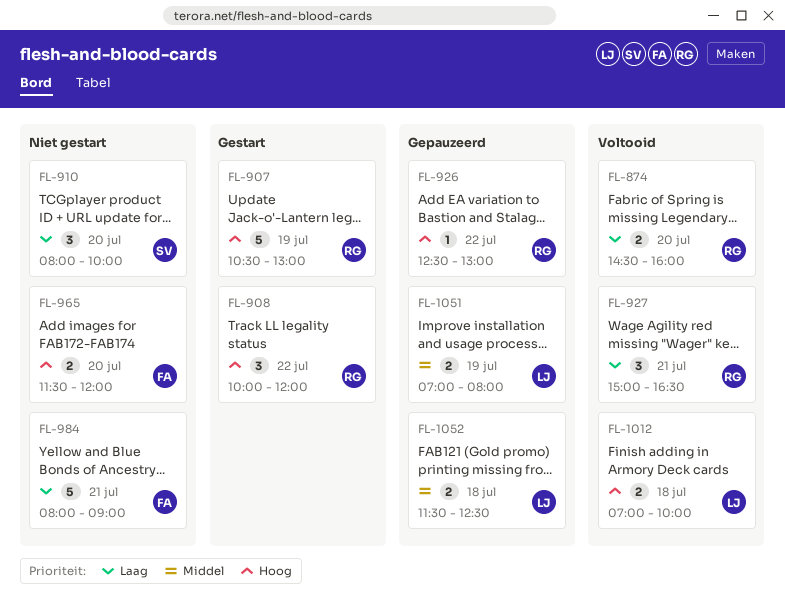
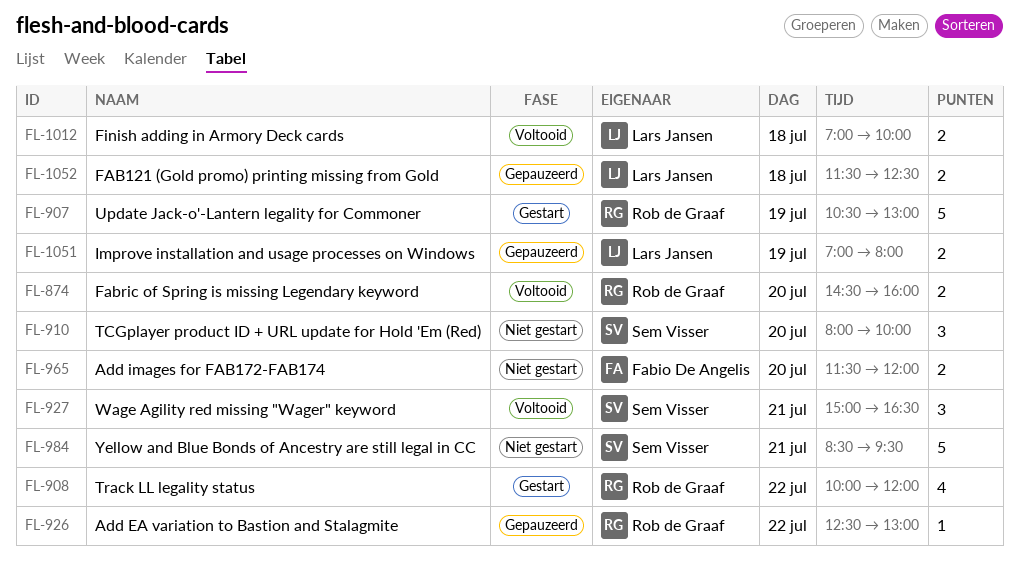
FL-908, estimate: 3 -> 4
FL-927, owner: Rob de Graaf -> Sem Visser
FL-984, owner: Fabio De Angelis -> Sem Visser
FL-984, begins: 08:00 -> 08:30
FL-984, ends: 09:00 -> 09:30

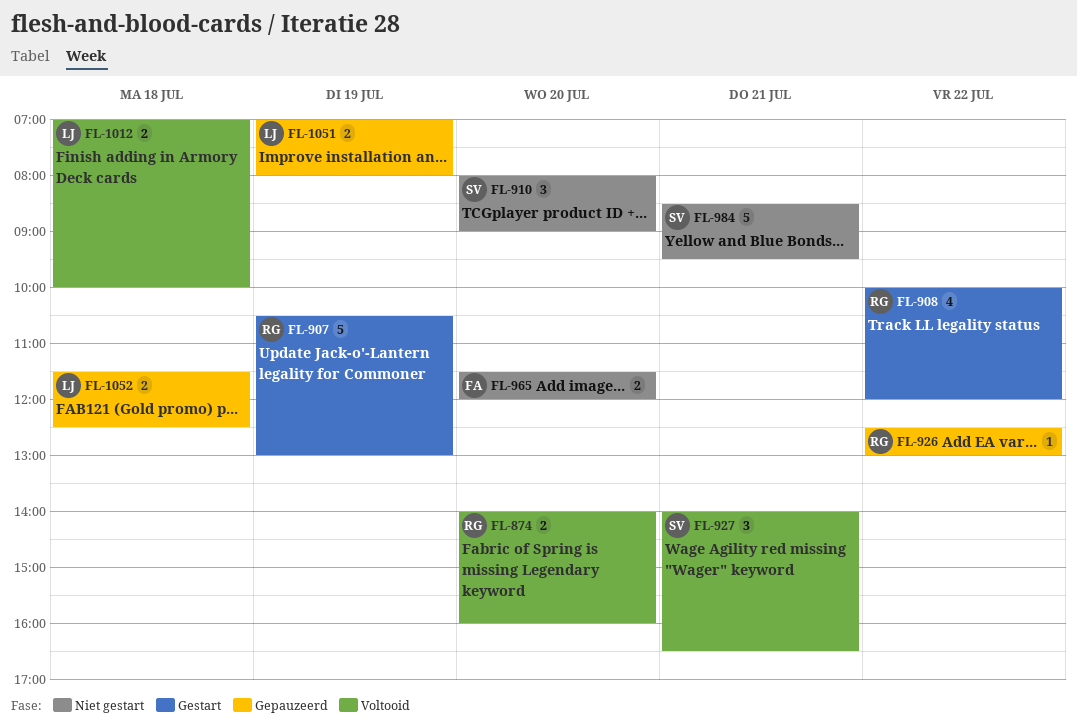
FL-874, begins: 14:30 -> 14:00
FL-910, ends: 10:00 -> 09:00
FL-927, begins: 15:00 -> 14:00

